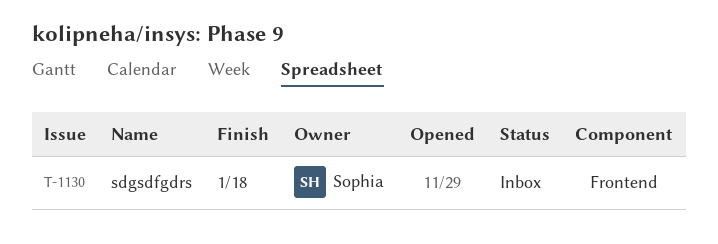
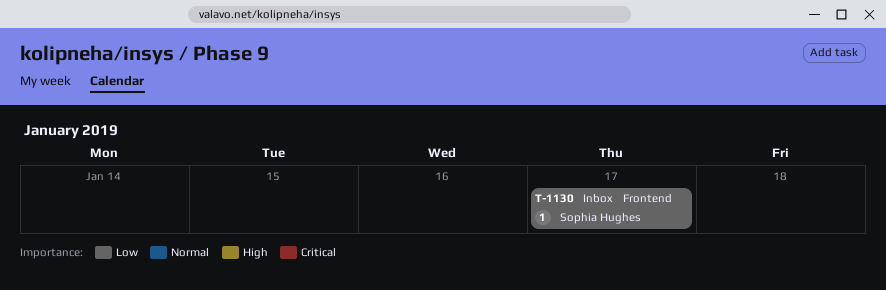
T-1130, due: Jan 18 -> Jan 17

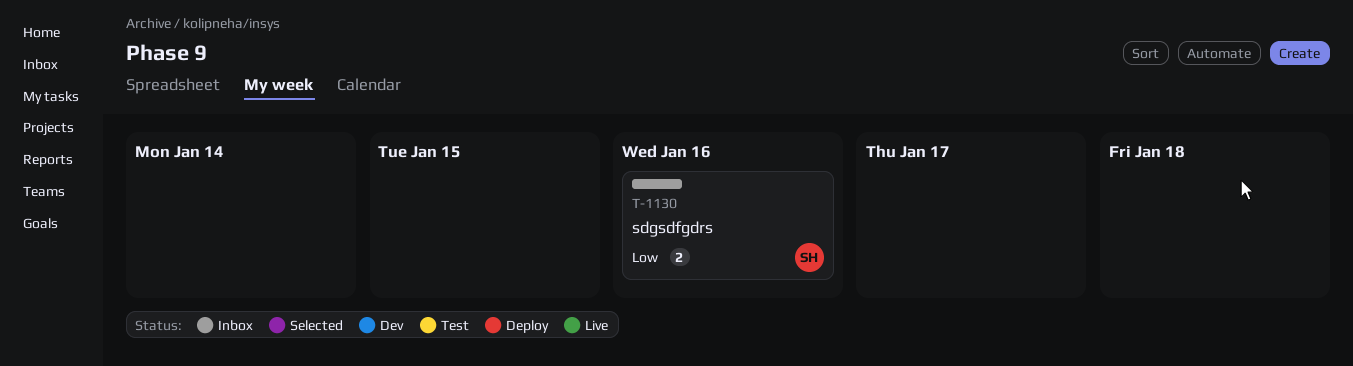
T-1130, estimate: 1 -> 2
T-1130, due: Jan 17 -> Jan 16

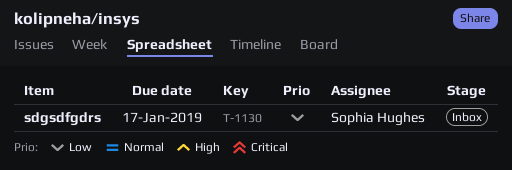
T-1130, due: Jan 16 -> Jan 17

